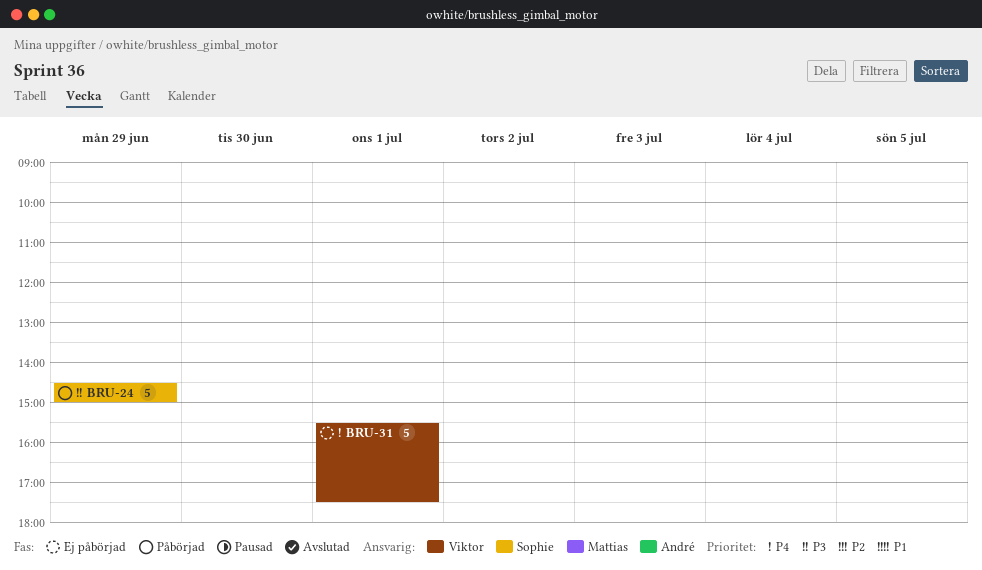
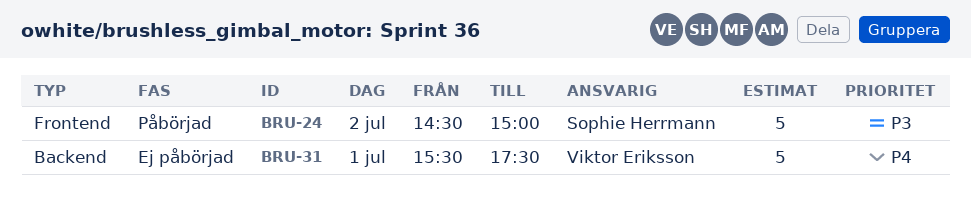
BRU-24, day: Jun 29 -> Jul 2

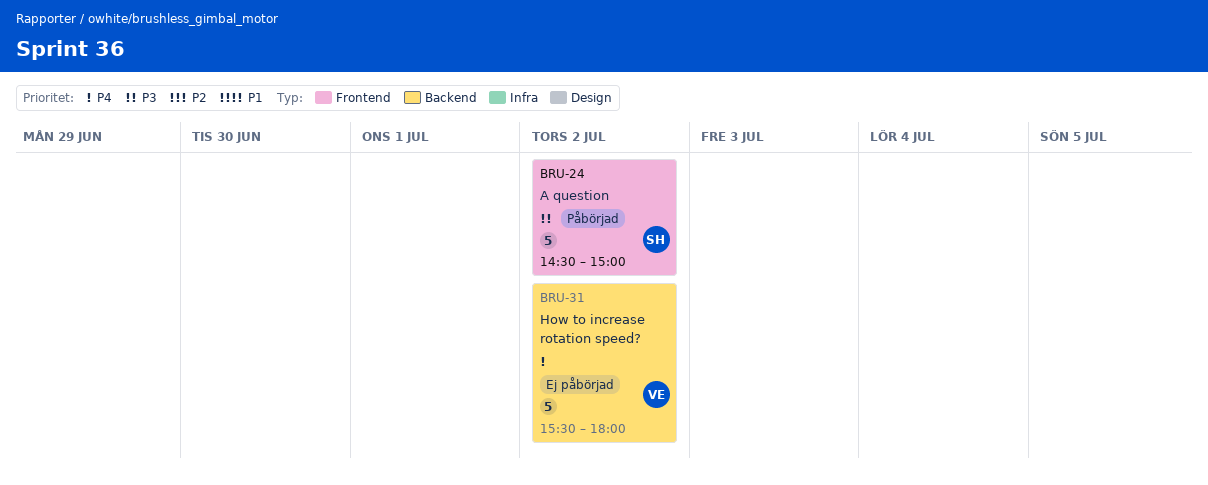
BRU-31, day: Jul 1 -> Jul 2
BRU-31, ends: 17:30 -> 18:00

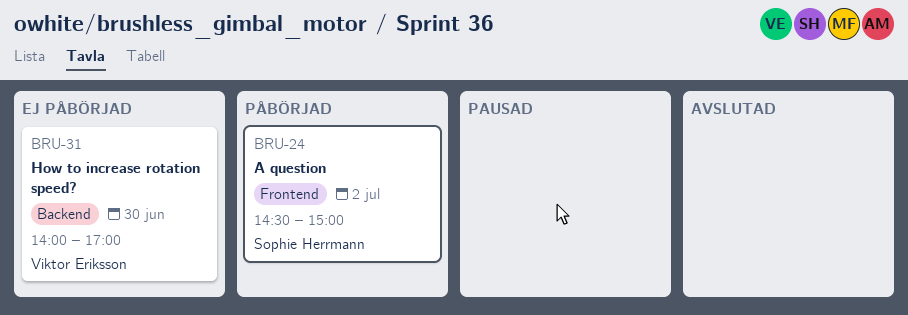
BRU-31, day: Jul 2 -> Jun 30
BRU-31, begins: 15:30 -> 14:00
BRU-31, ends: 18:00 -> 17:00

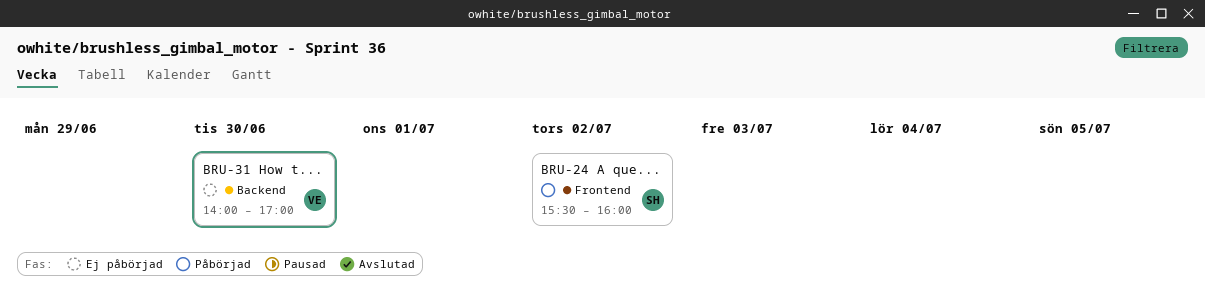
BRU-24, begins: 14:30 -> 15:30
BRU-24, ends: 15:00 -> 16:00

